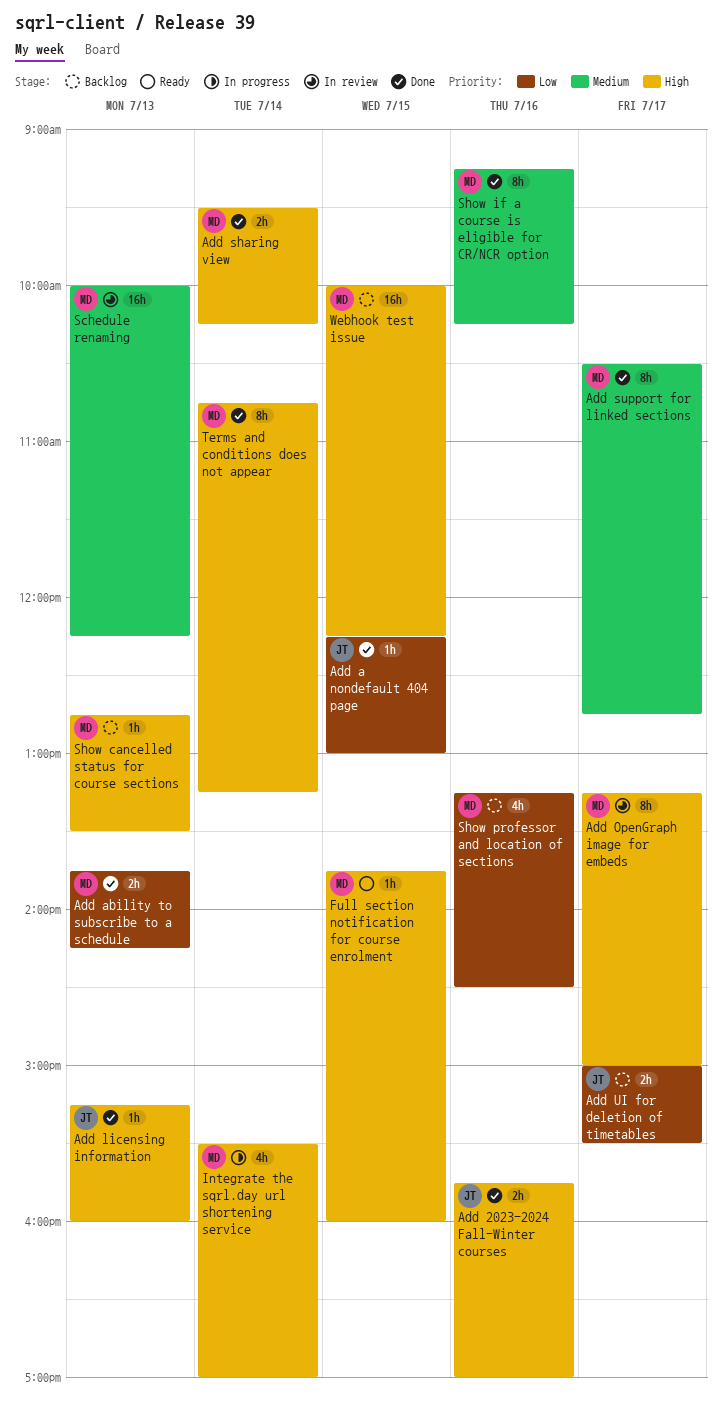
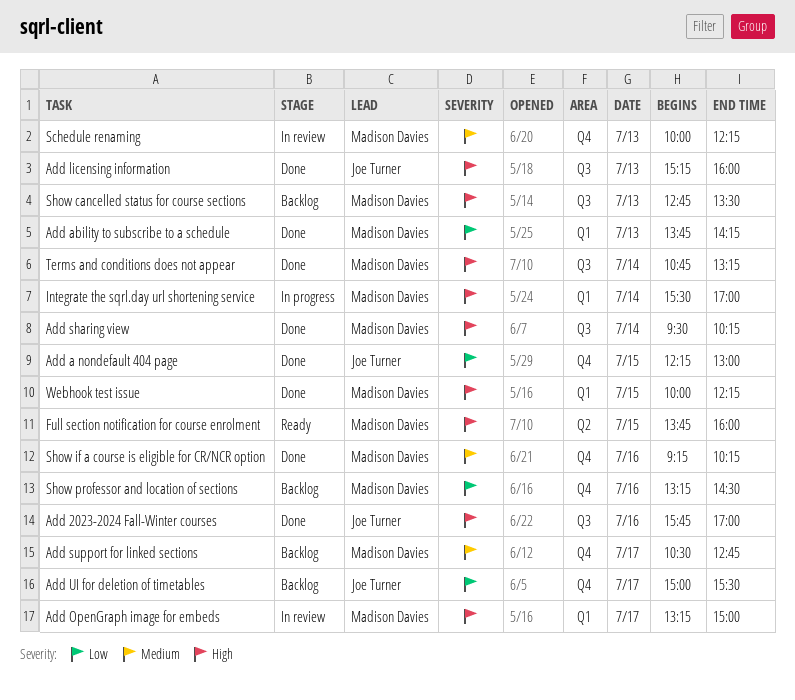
Add support for linked sections, status: Done -> Backlog
Webhook test issue, status: Backlog -> Done

